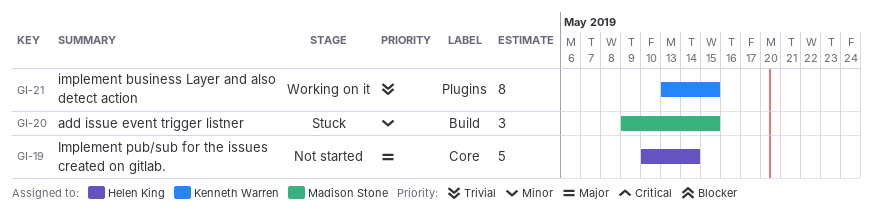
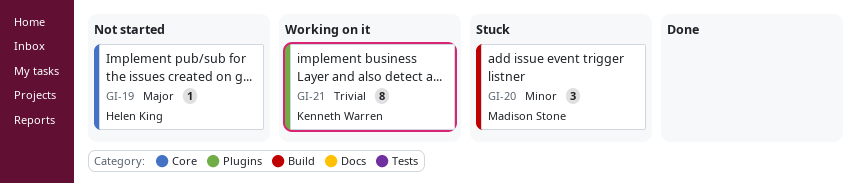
GI-19, estimate: 5 -> 1

